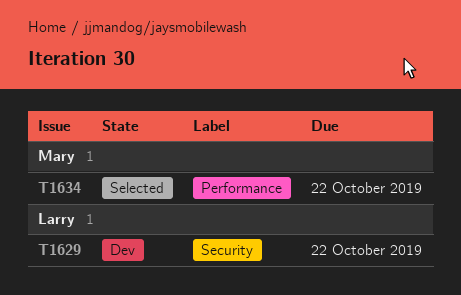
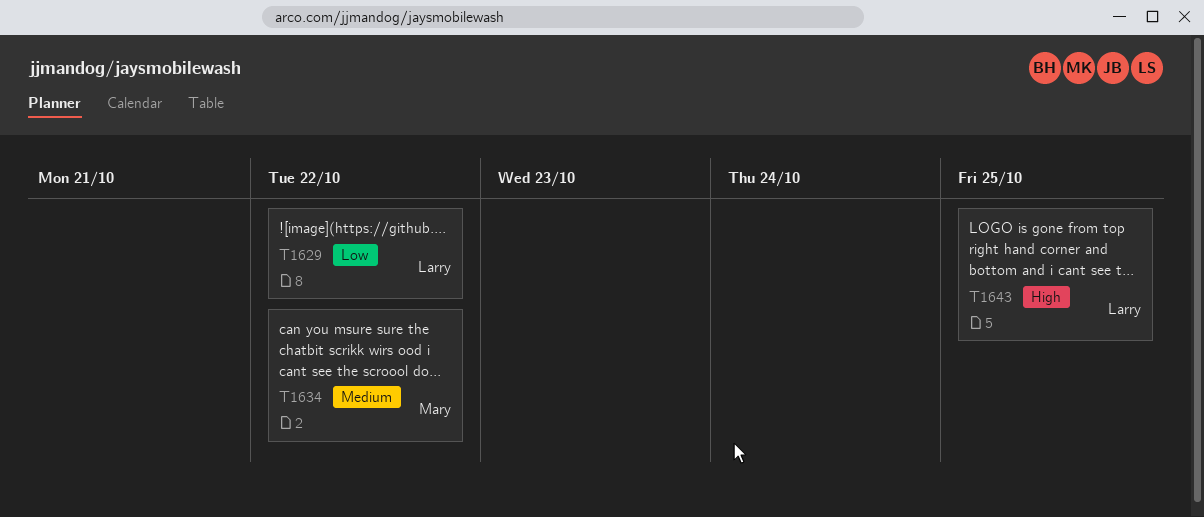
T1643: none -> present

